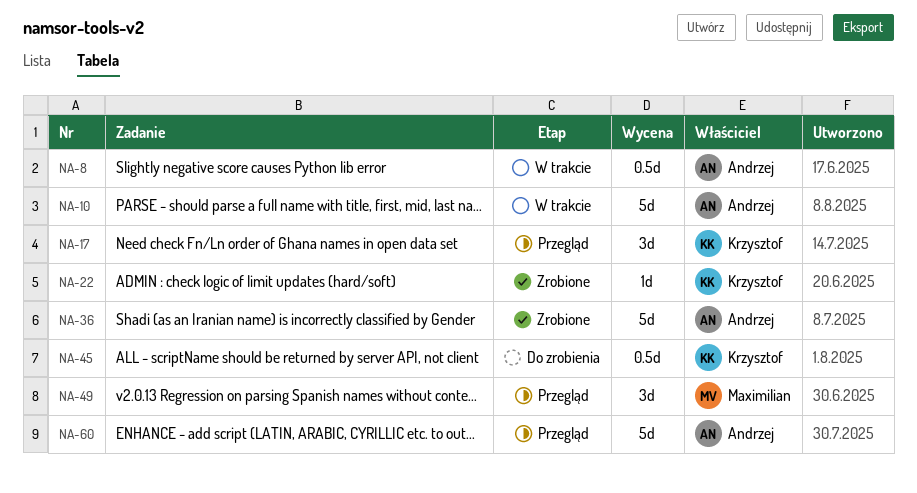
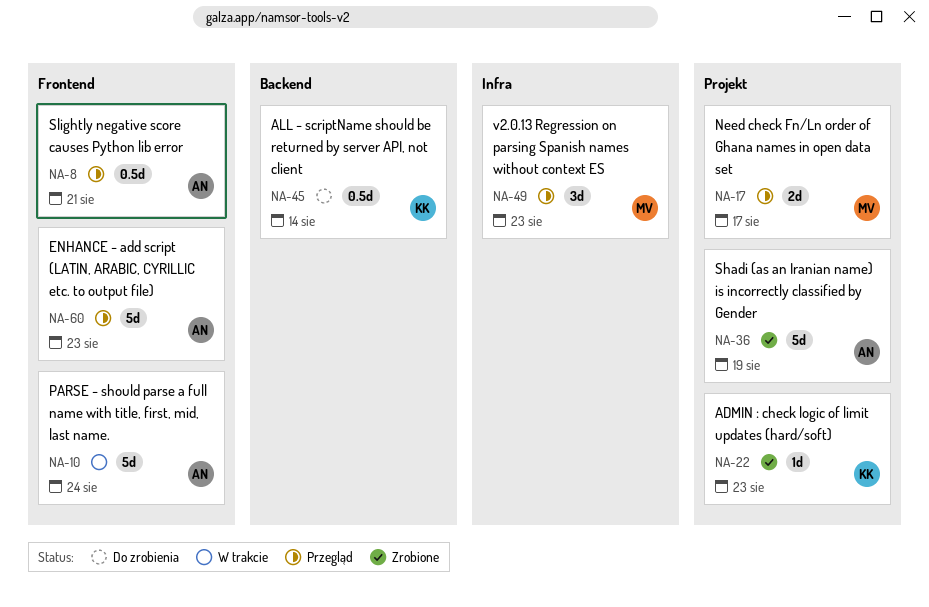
NA-8, status: W trakcie -> Przegląd
NA-17, owner: Krzysztof -> Maximilian
NA-17, estimate: 3d -> 2d

